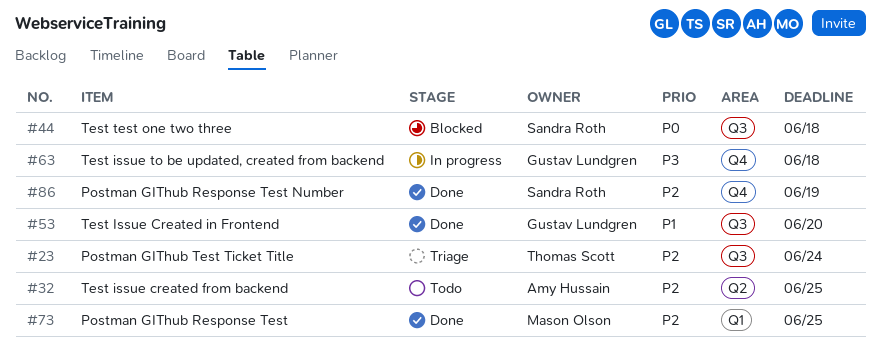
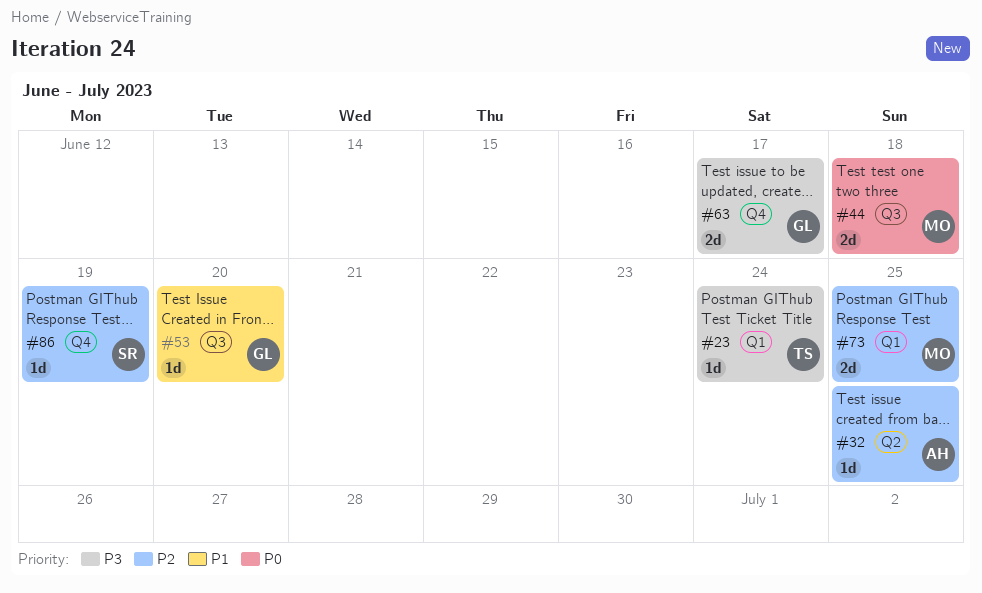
#23, priority: P2 -> P3
#23, label: Q3 -> Q1
#44, owner: Sandra Roth -> Mason Olson
#63, due: Jun 18 -> Jun 17

